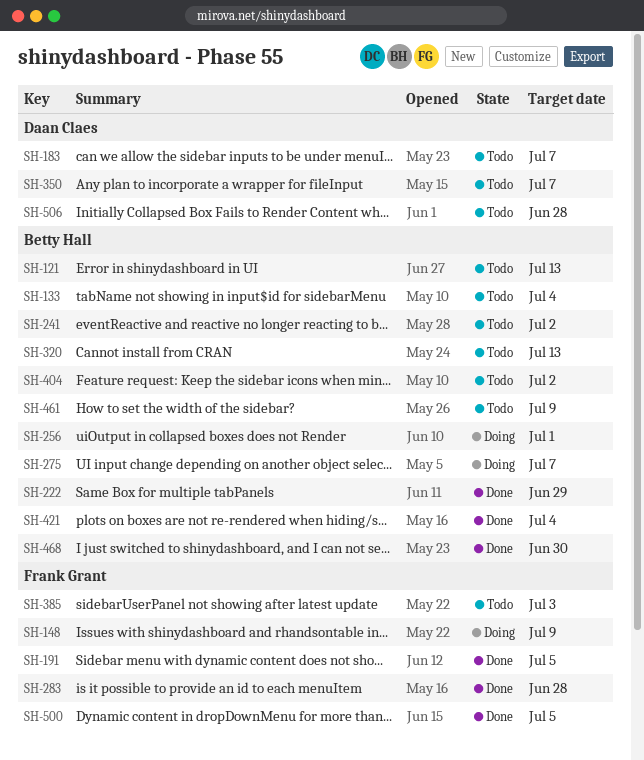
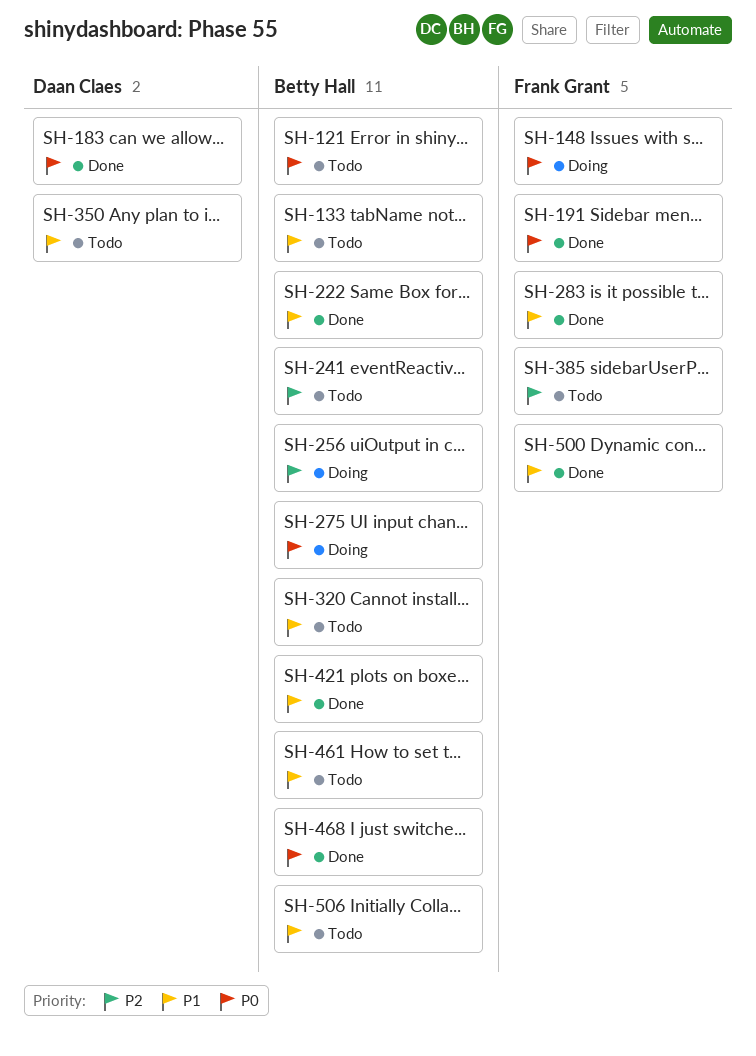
SH-183, status: Todo -> Done
SH-404: present -> none
SH-506, owner: Daan Claes -> Betty Hall

